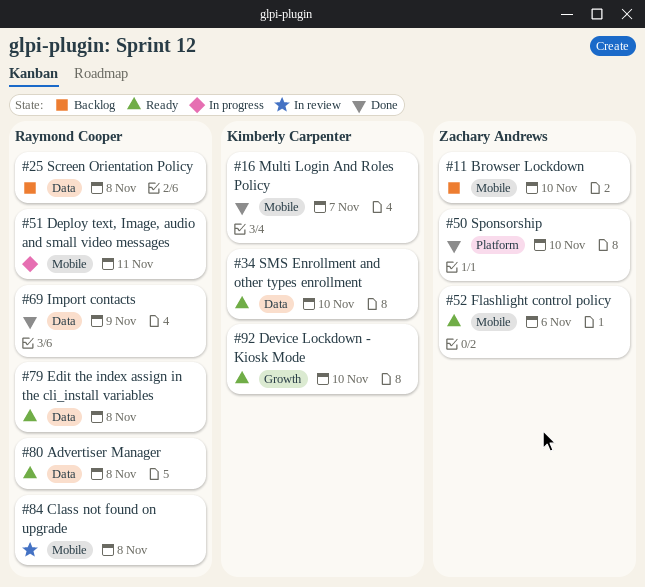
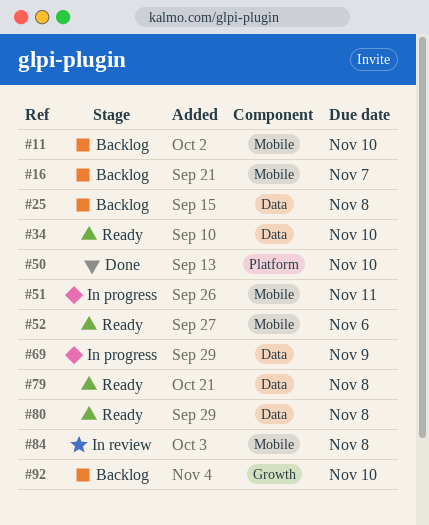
#16, status: Done -> Backlog
#69, status: Done -> In progress
#92, status: Ready -> Backlog

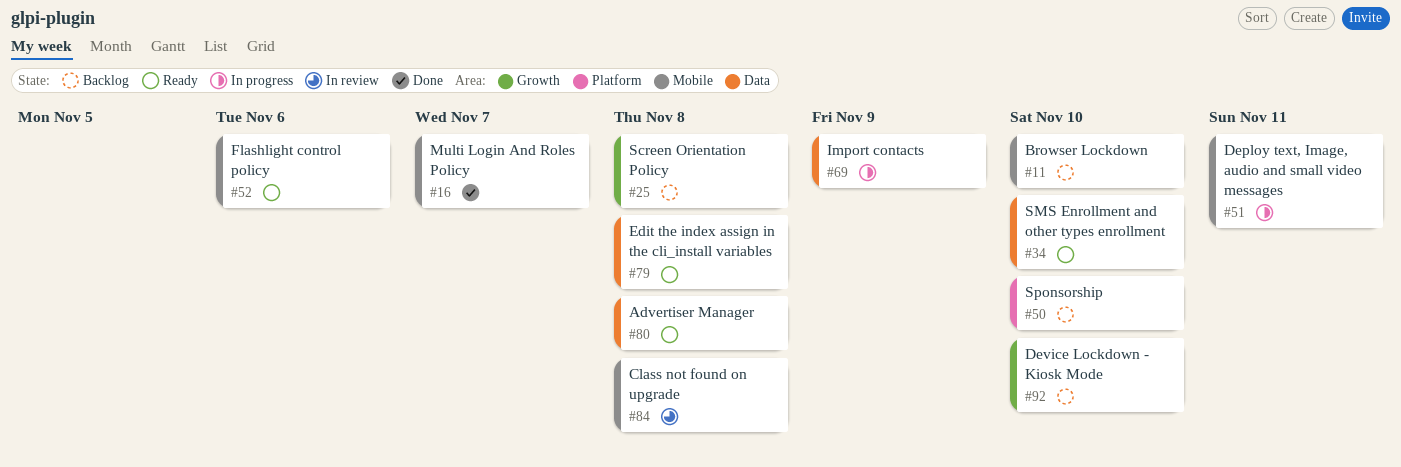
#16, status: Backlog -> Done
#25, label: Data -> Growth
#50, status: Done -> Backlog

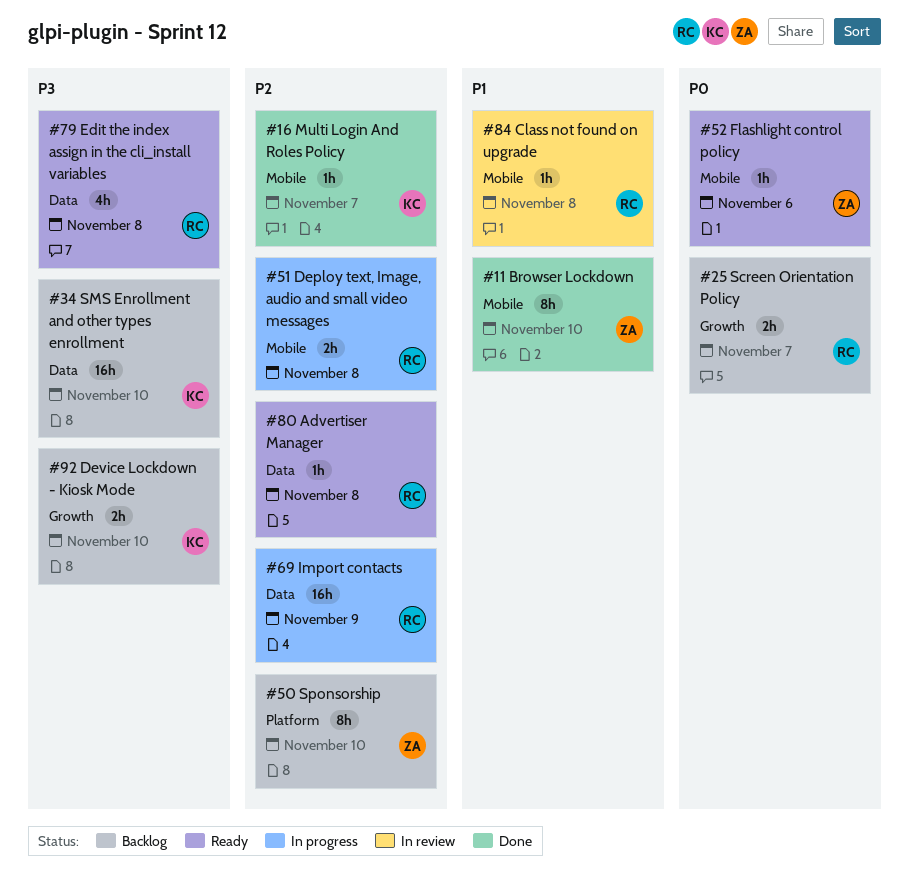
#11, status: Backlog -> Done
#25, due: Nov 8 -> Nov 7
#34, status: Ready -> Backlog
#51, due: Nov 11 -> Nov 8

